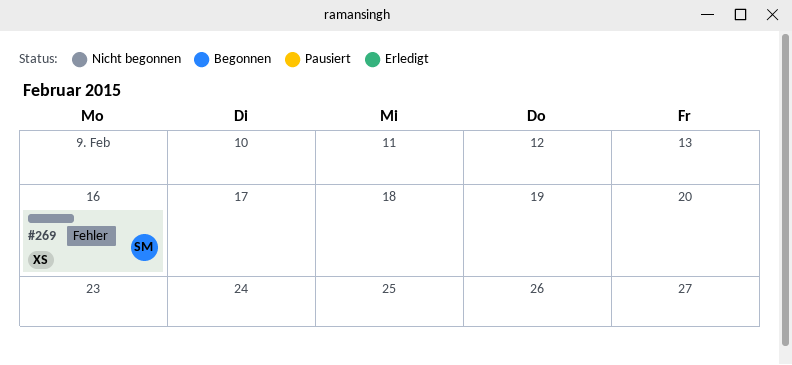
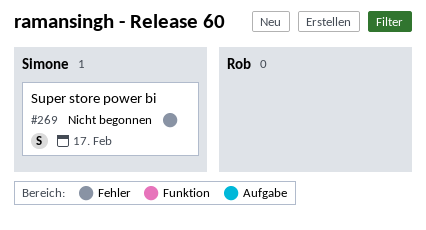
#269, estimate: XS -> S
#269, due: Feb 16 -> Feb 17

